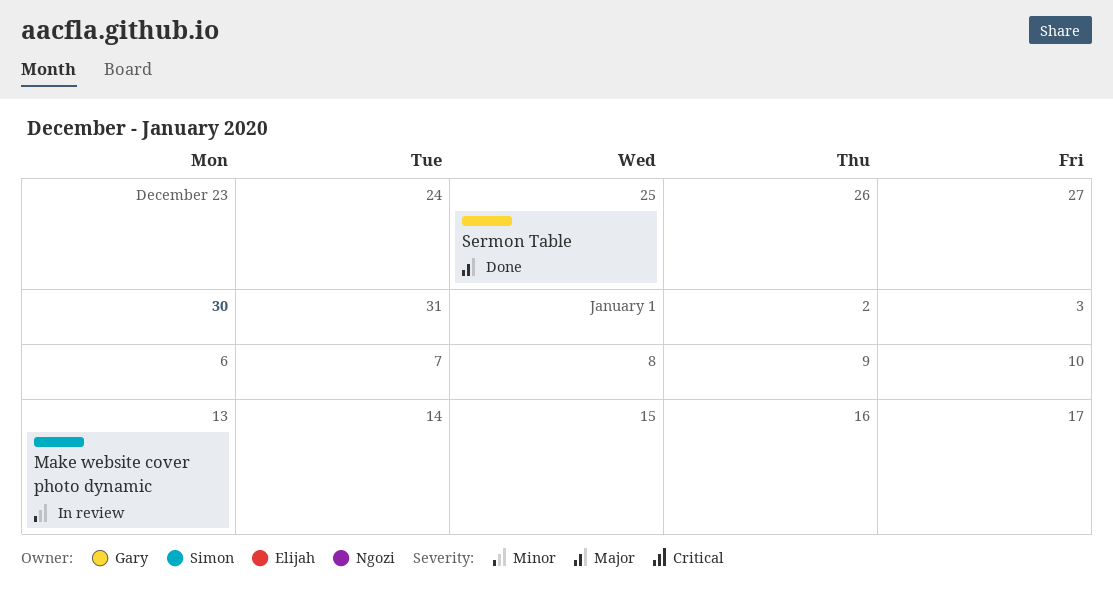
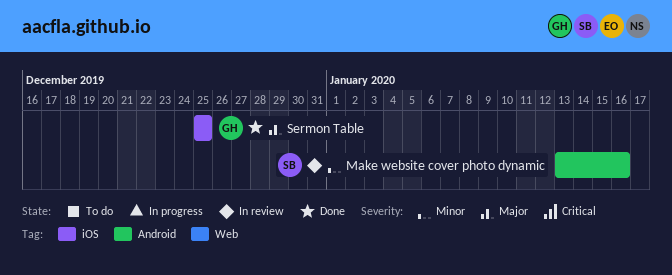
Make website cover photo dynamic, due: Jan 13 -> Jan 16

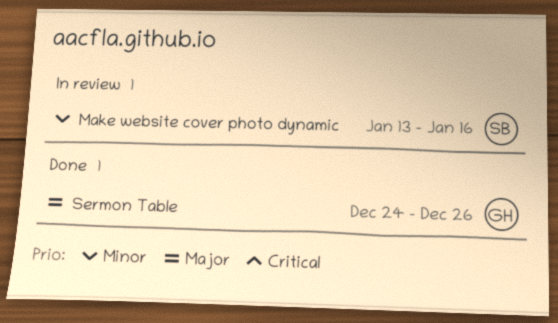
Sermon Table, start: Dec 25 -> Dec 24
Sermon Table, due: Dec 25 -> Dec 26

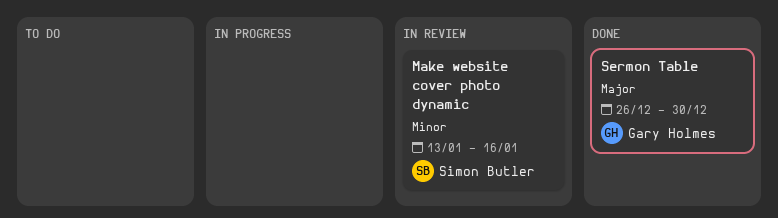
Sermon Table, start: Dec 24 -> Dec 26
Sermon Table, due: Dec 26 -> Dec 30

